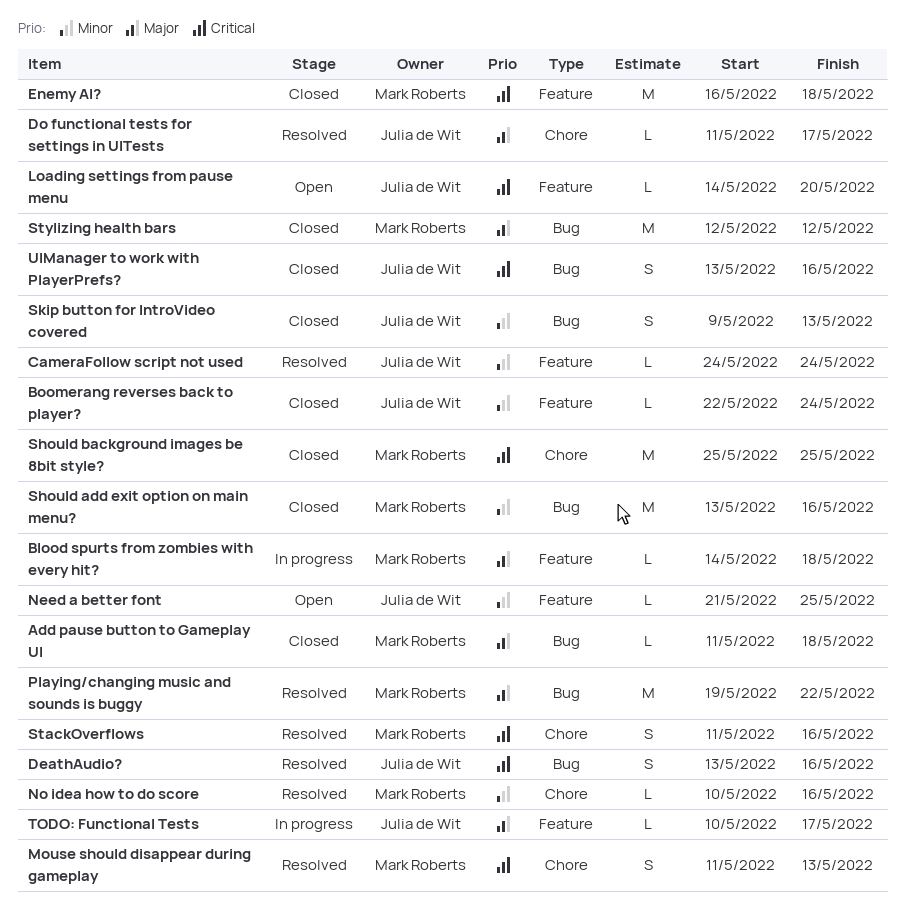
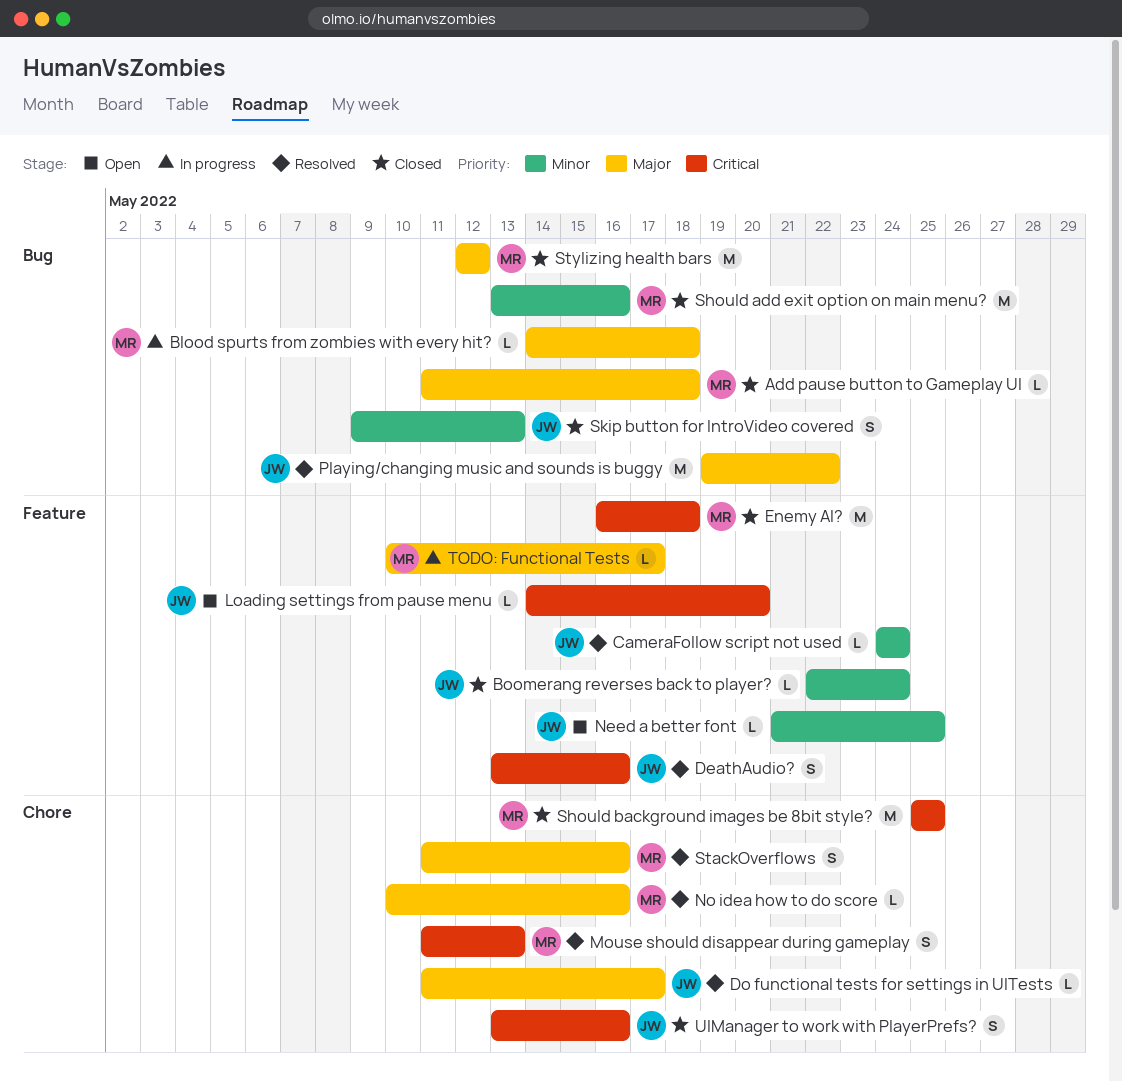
Blood spurts from zombies with every hit?, label: Feature -> Bug
DeathAudio?, label: Bug -> Feature
No idea how to do score, priority: Minor -> Major
Playing/changing music and sounds is buggy, owner: Mark Roberts -> Julia de Wit
StackOverflows, priority: Critical -> Major
TODO: Functional Tests, owner: Julia de Wit -> Mark Roberts
UIManager to work with PlayerPrefs?, label: Bug -> Chore

